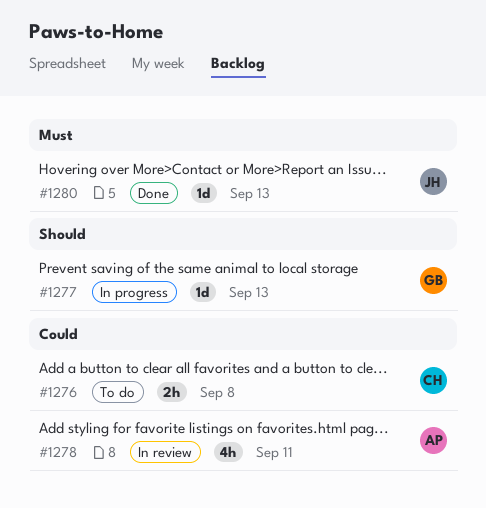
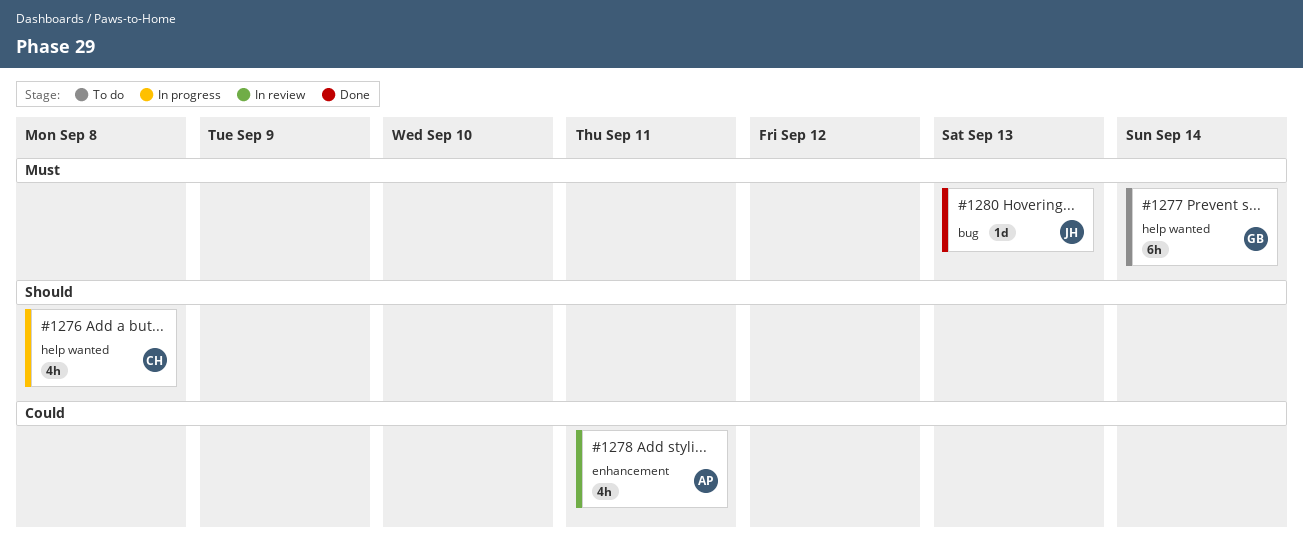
#1276, status: To do -> In progress
#1276, priority: Could -> Should
#1276, estimate: 2h -> 4h
#1277, status: In progress -> To do
#1277, priority: Should -> Must
#1277, estimate: 1d -> 6h
#1277, due: Sep 13 -> Sep 14

